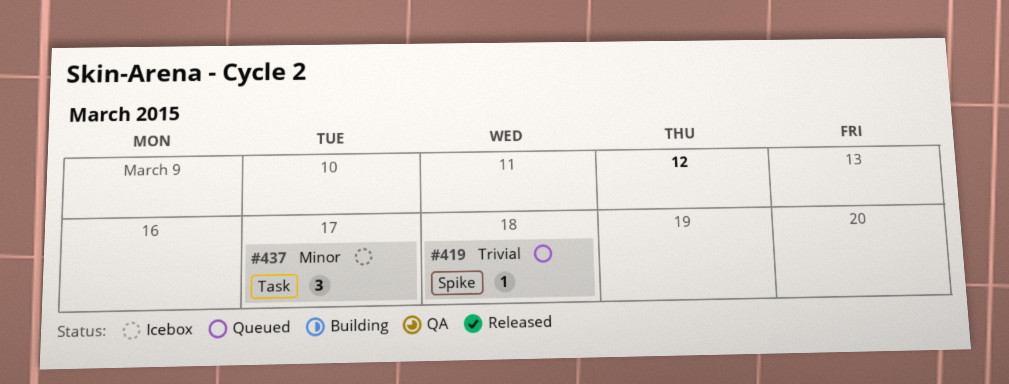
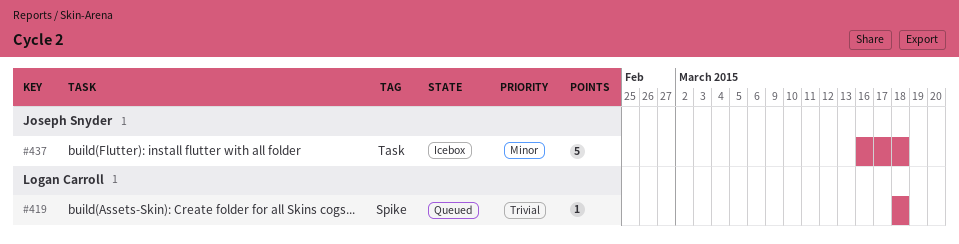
#437, estimate: 3 -> 5
#437, due: Mar 17 -> Mar 18

